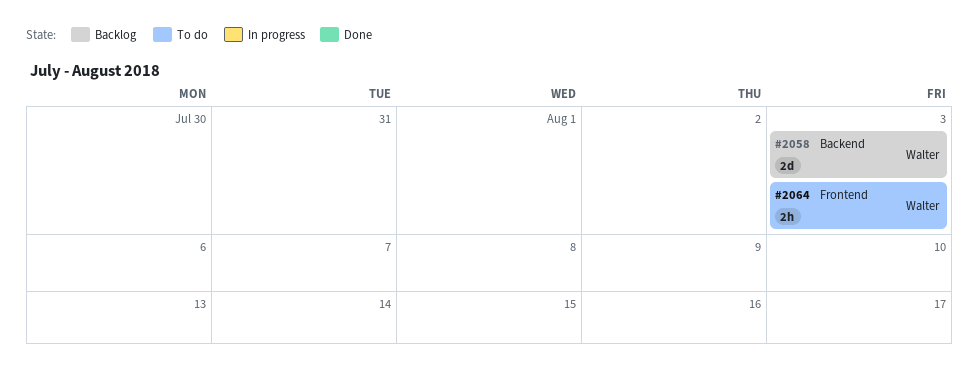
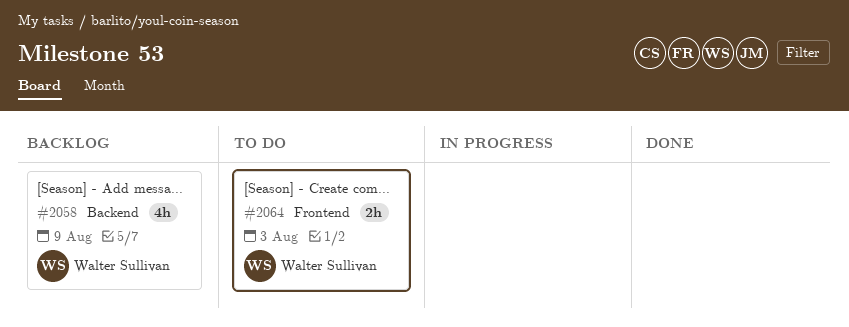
#2058, estimate: 2d -> 4h
#2058, due: Aug 3 -> Aug 9

